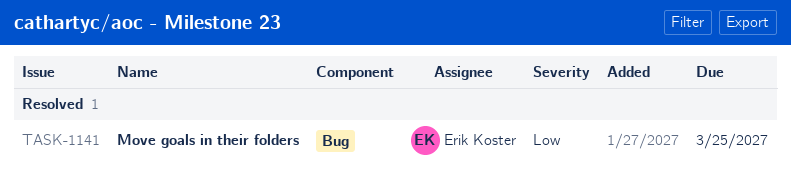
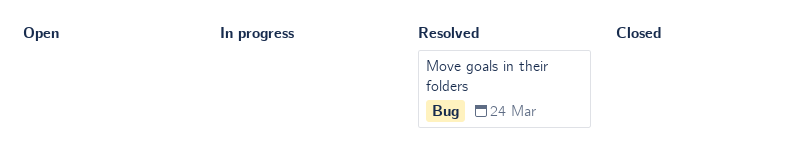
Move goals in their folders, due: Mar 25 -> Mar 24

